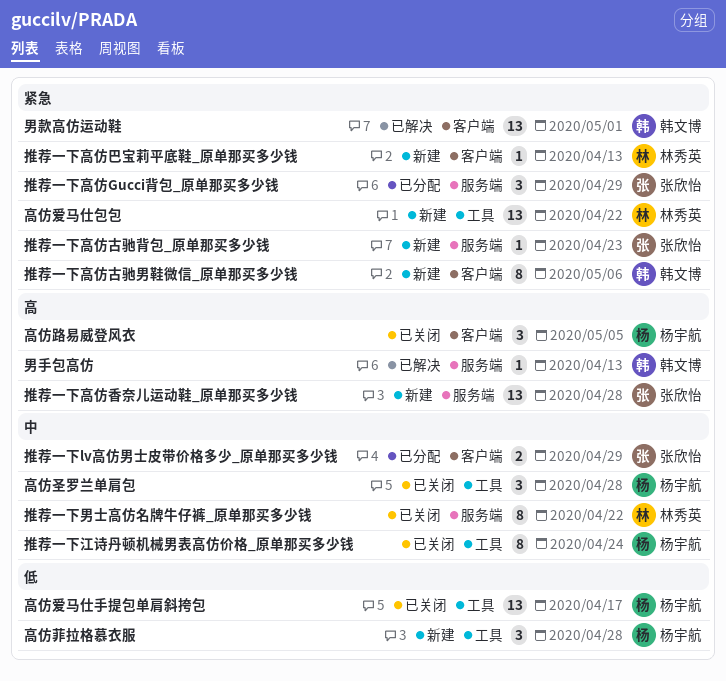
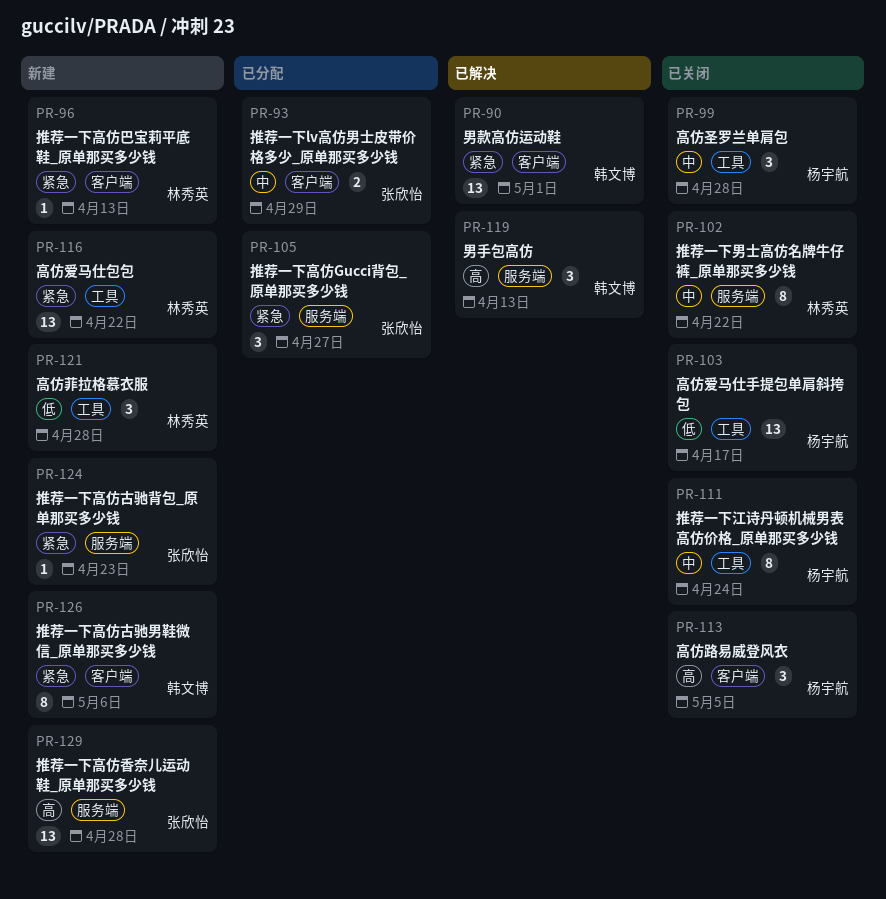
推荐一下高仿Gucci背包_原单那买多少钱, due: Apr 29 -> Apr 27
男手包高仿, estimate: 1 -> 3
高仿菲拉格慕衣服, owner: 杨宇航 -> 林秀英

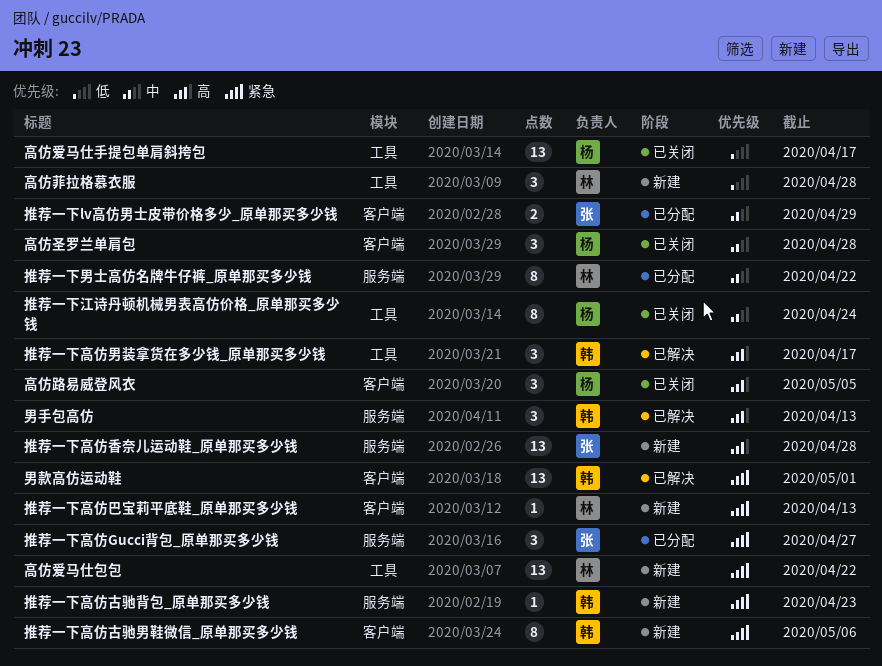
推荐一下男士高仿名牌牛仔裤_原单那买多少钱, status: 已关闭 -> 已分配
推荐一下高仿古驰背包_原单那买多少钱, owner: 张欣怡 -> 韩文博
推荐一下高仿男装拿货在多少钱_原单那买多少钱: none -> present
高仿圣罗兰单肩包, label: 工具 -> 客户端

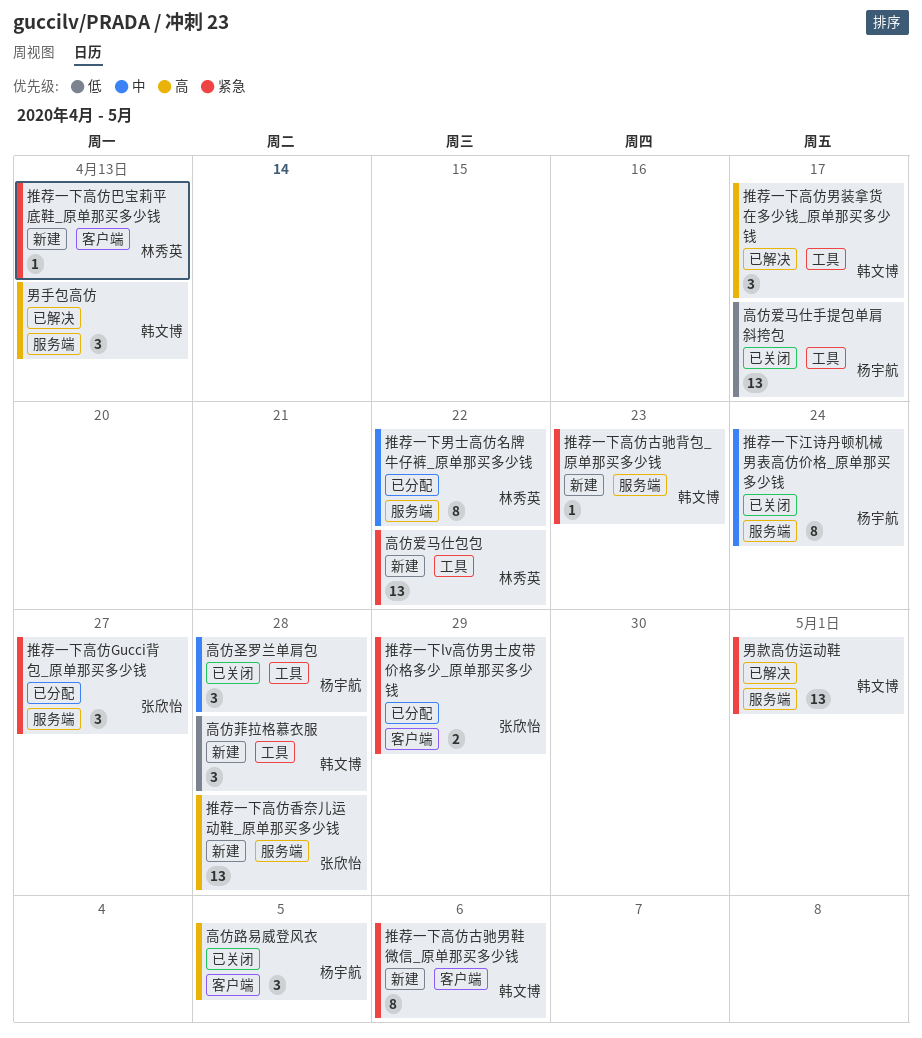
推荐一下lv高仿男士皮带价格多少_原单那买多少钱, priority: 中 -> 紧急
推荐一下江诗丹顿机械男表高仿价格_原单那买多少钱, label: 工具 -> 服务端
男款高仿运动鞋, label: 客户端 -> 服务端
高仿圣罗兰单肩包, label: 客户端 -> 工具
高仿菲拉格慕衣服, owner: 林秀英 -> 韩文博

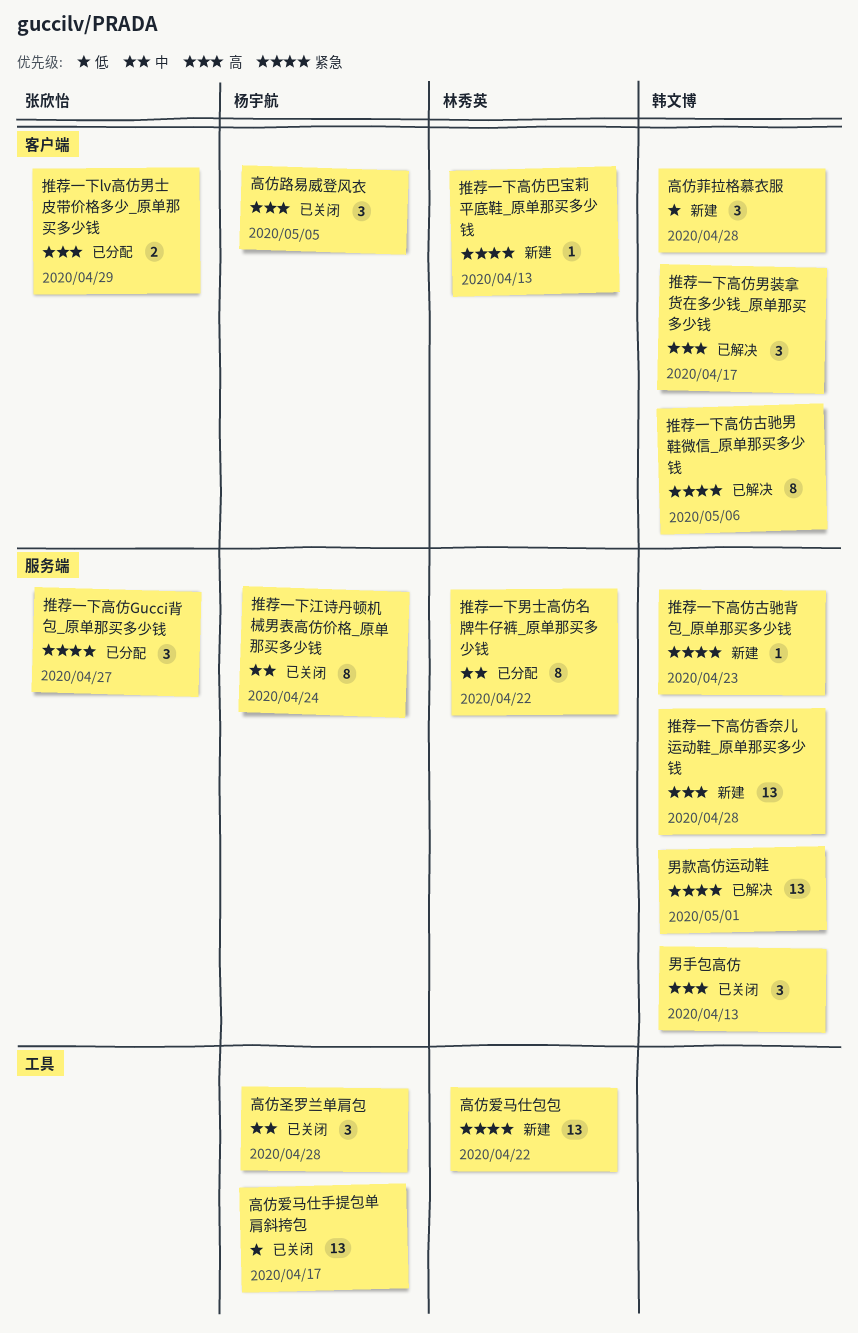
推荐一下lv高仿男士皮带价格多少_原单那买多少钱, priority: 紧急 -> 高
推荐一下高仿古驰男鞋微信_原单那买多少钱, status: 新建 -> 已解决
推荐一下高仿男装拿货在多少钱_原单那买多少钱, label: 工具 -> 客户端
推荐一下高仿香奈儿运动鞋_原单那买多少钱, owner: 张欣怡 -> 韩文博
男手包高仿, status: 已解决 -> 已关闭
高仿菲拉格慕衣服, label: 工具 -> 客户端

